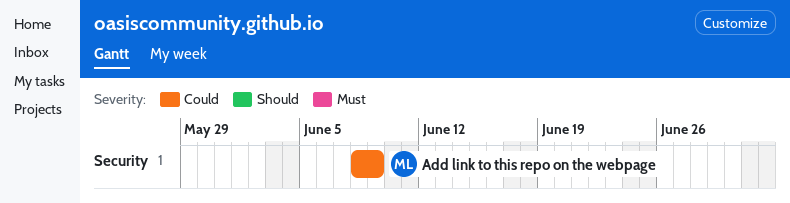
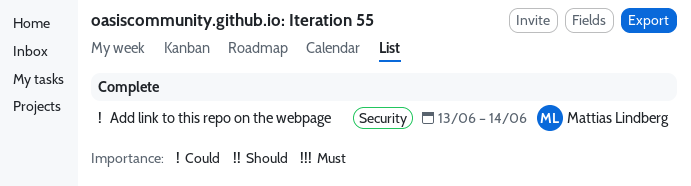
Add link to this repo on the webpage, start: Jun 8 -> Jun 13
Add link to this repo on the webpage, due: Jun 9 -> Jun 14

